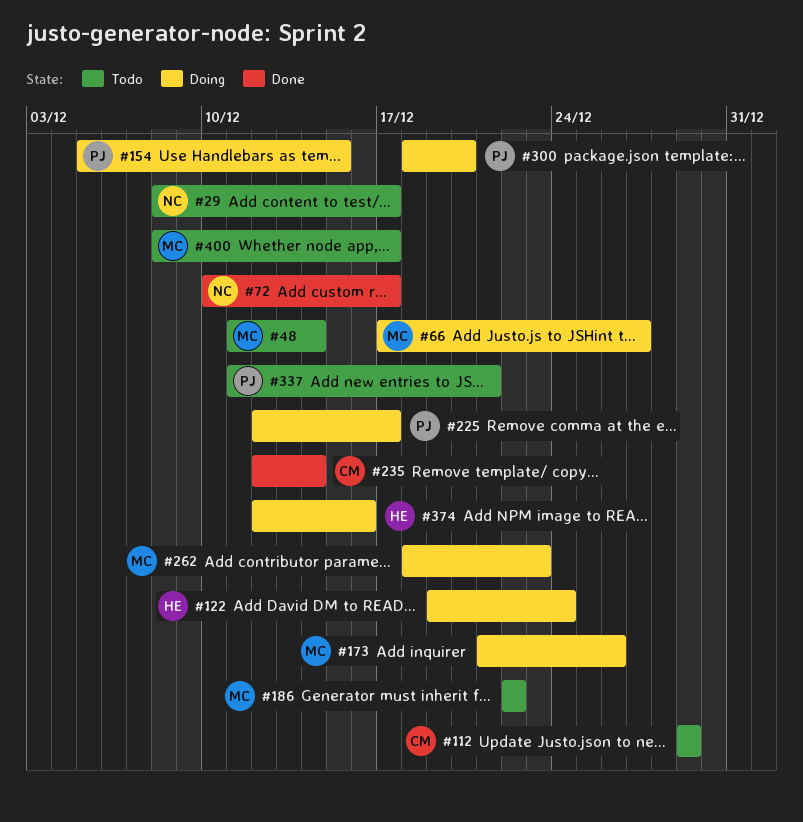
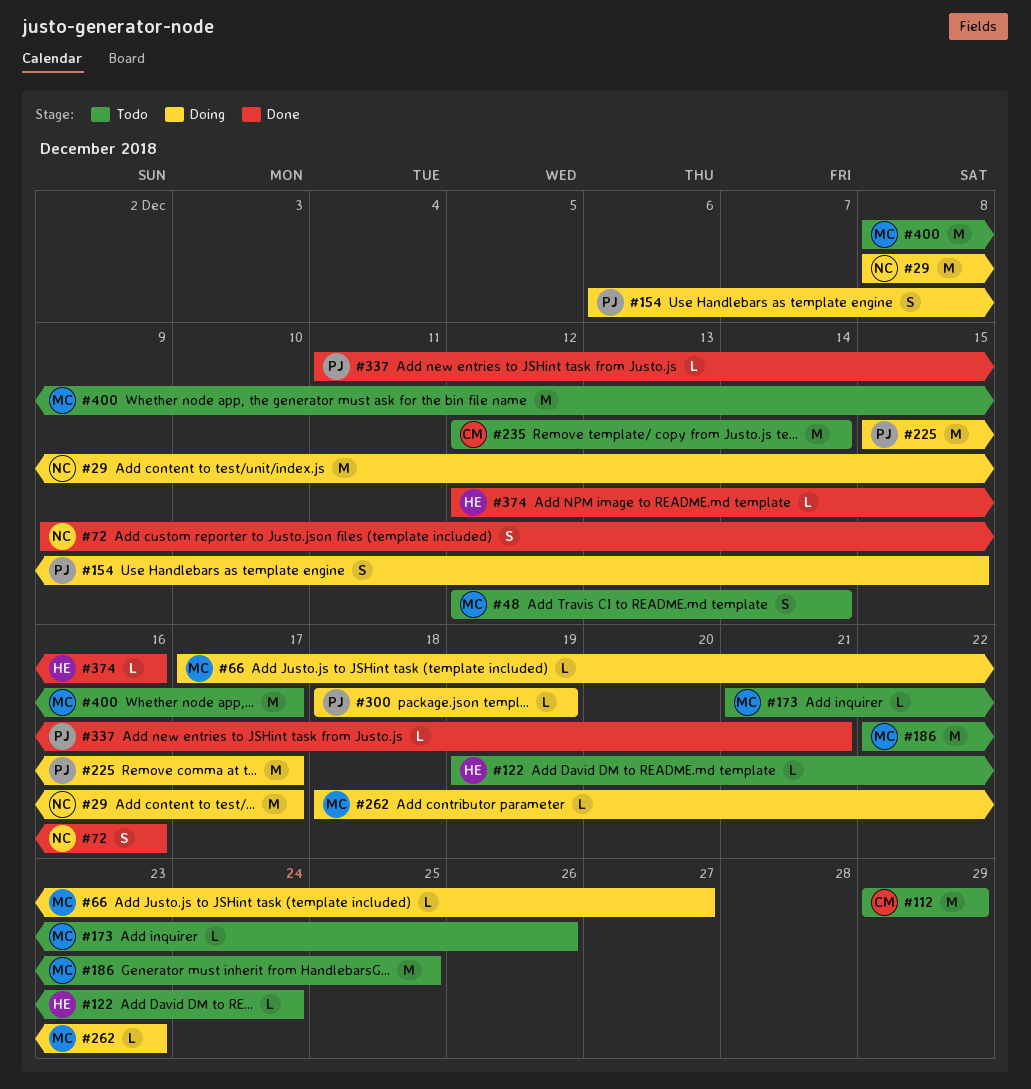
#29, status: Todo -> Doing
#48, start: Dec 11 -> Dec 12
#72, start: Dec 10 -> Dec 9
#72, due: Dec 17 -> Dec 16
#122, status: Doing -> Todo
#154, start: Dec 5 -> Dec 6
#173, status: Doing -> Todo
#186, due: Dec 22 -> Dec 25
#225, start: Dec 12 -> Dec 15
#235, status: Done -> Todo
#300, due: Dec 20 -> Dec 19
#337, status: Todo -> Done
#374, status: Doing -> Done

